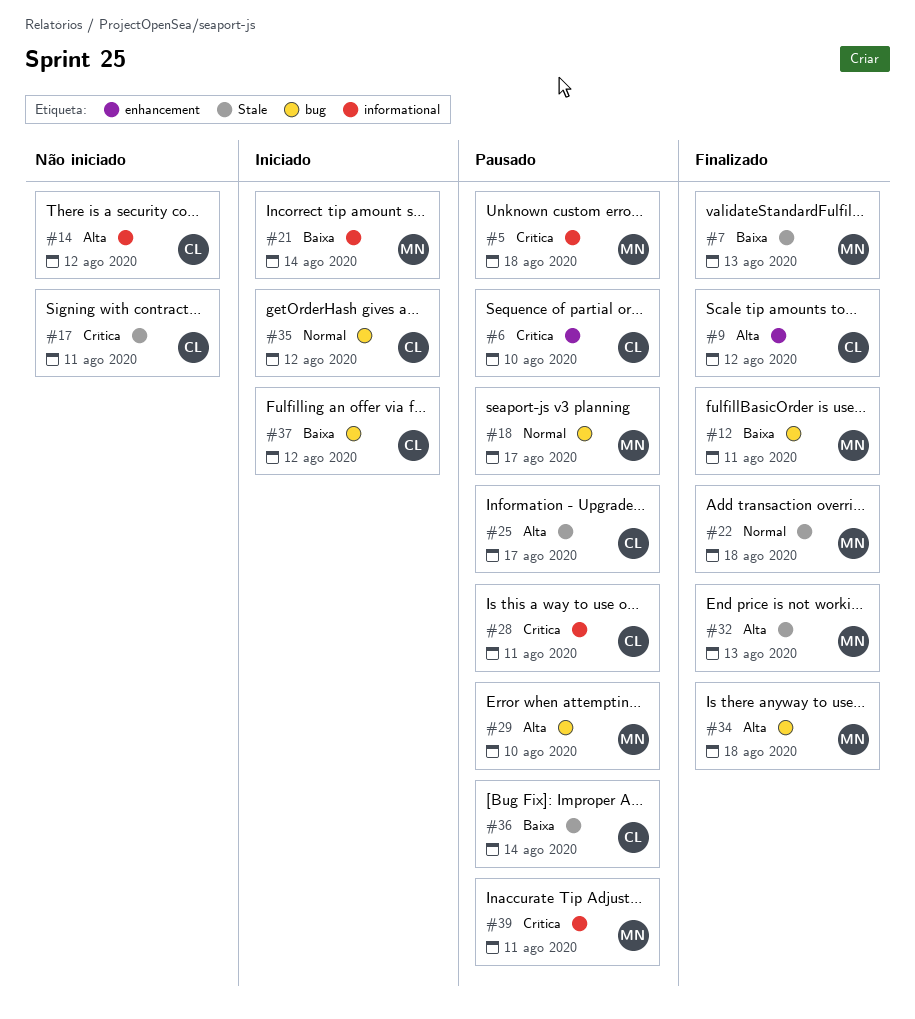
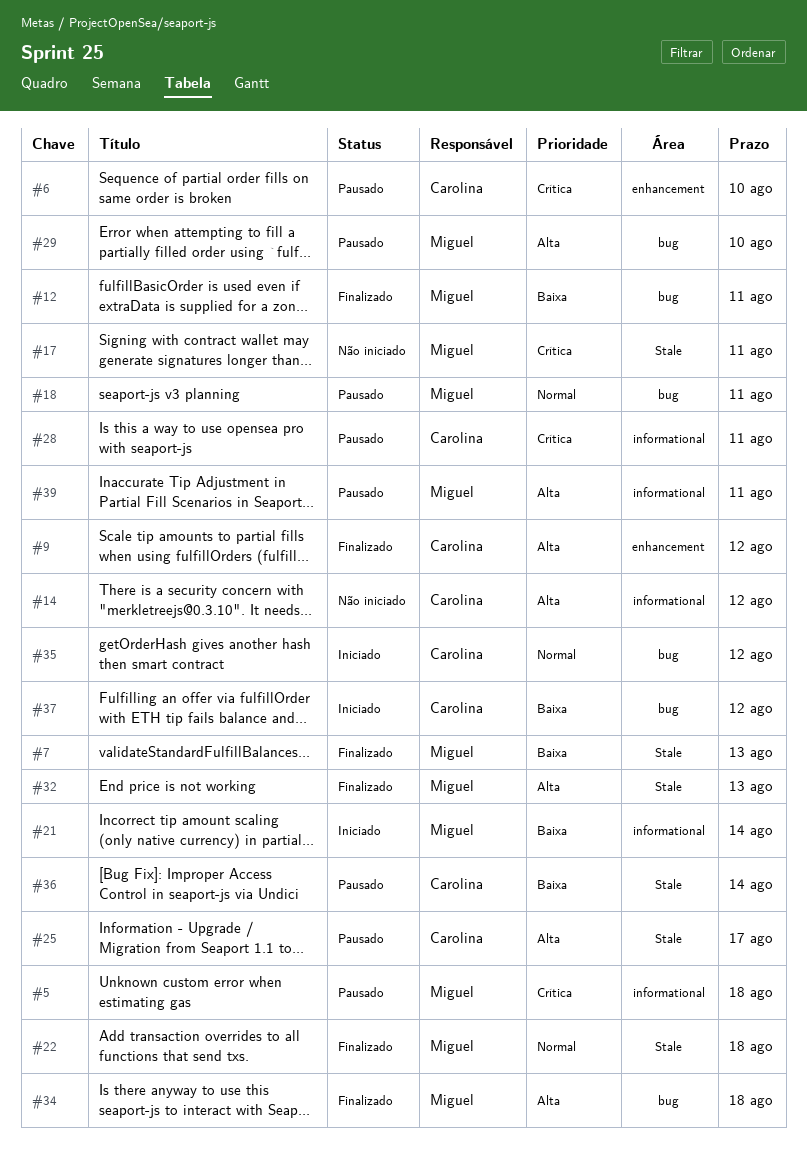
#17, owner: Carolina -> Miguel
#18, due: Aug 17 -> Aug 11
#39, priority: Crítica -> Alta

